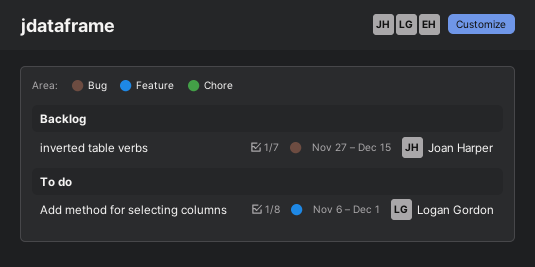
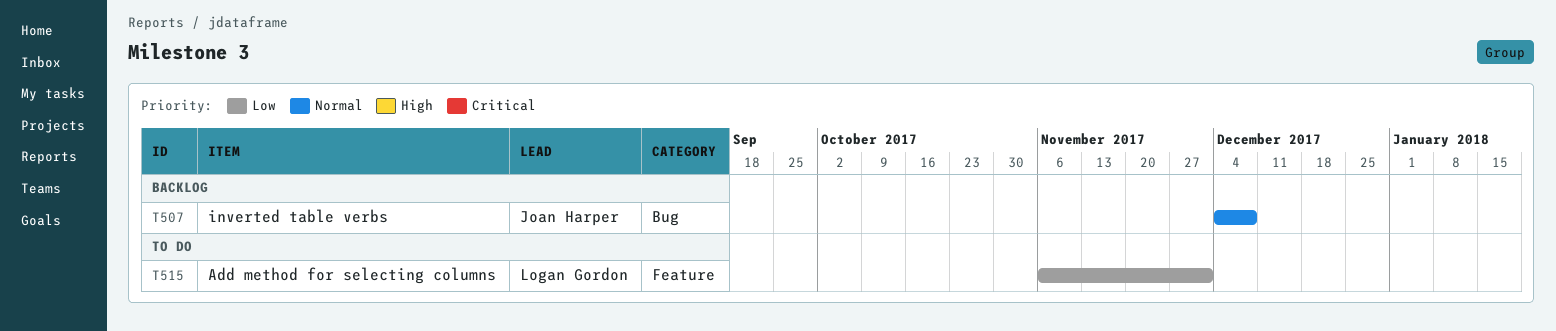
inverted table verbs, start: Nov 27 -> Dec 4
inverted table verbs, due: Dec 15 -> Dec 8

